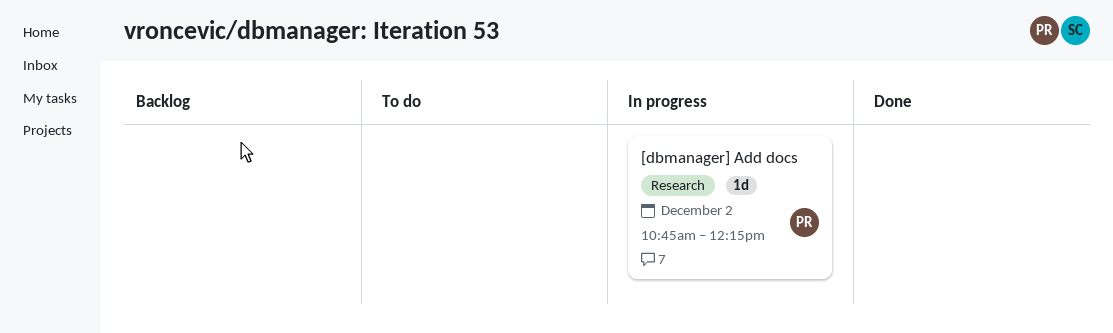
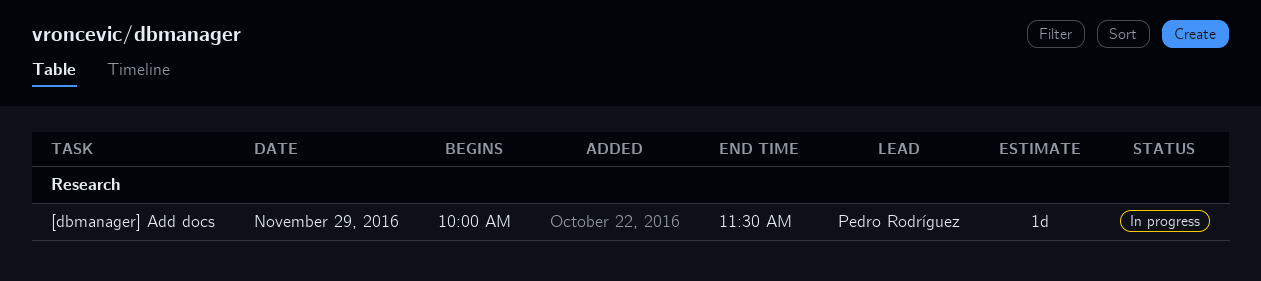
[dbmanager] Add docs, day: Dec 2 -> Nov 29
[dbmanager] Add docs, begins: 10:45 -> 10:00
[dbmanager] Add docs, ends: 12:15 -> 11:30

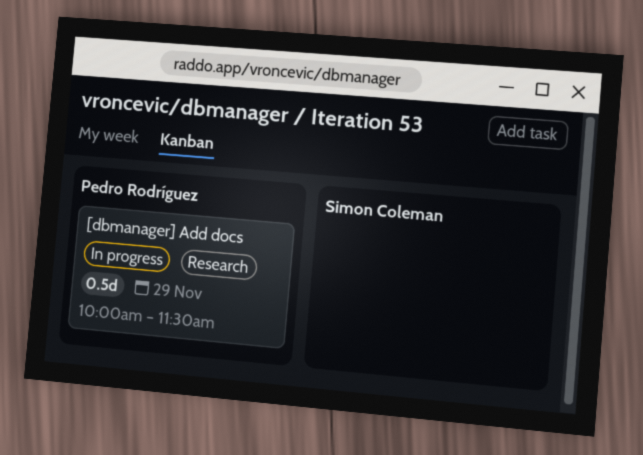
[dbmanager] Add docs, estimate: 1d -> 0.5d

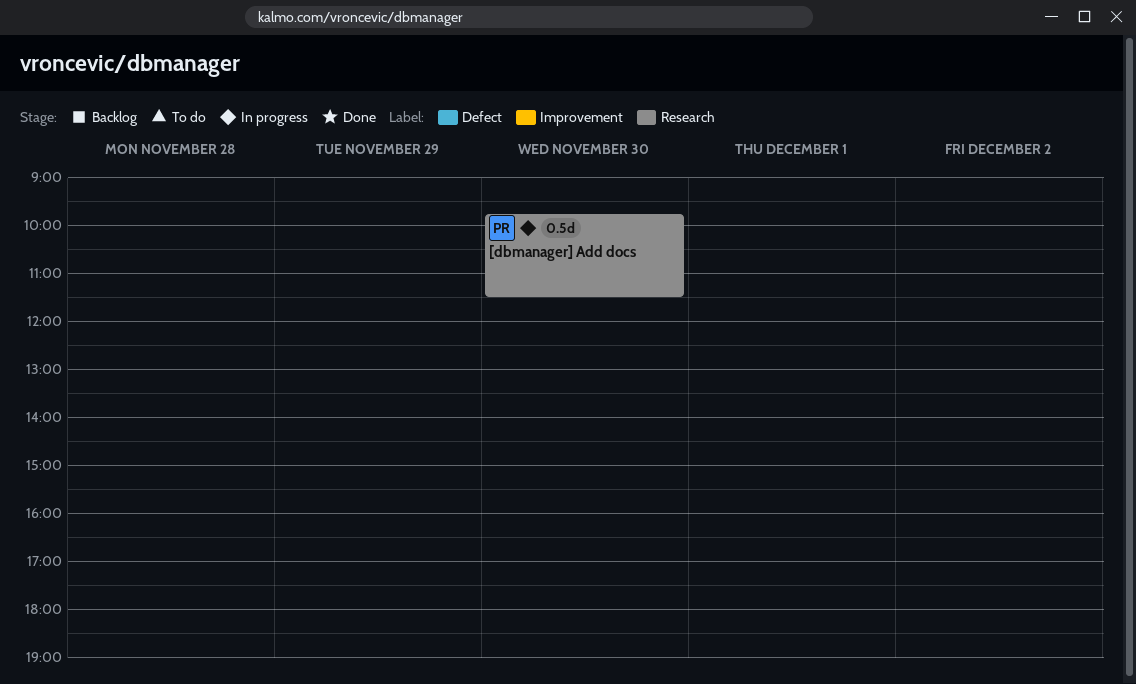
[dbmanager] Add docs, day: Nov 29 -> Nov 30
[dbmanager] Add docs, begins: 10:00 -> 09:45

